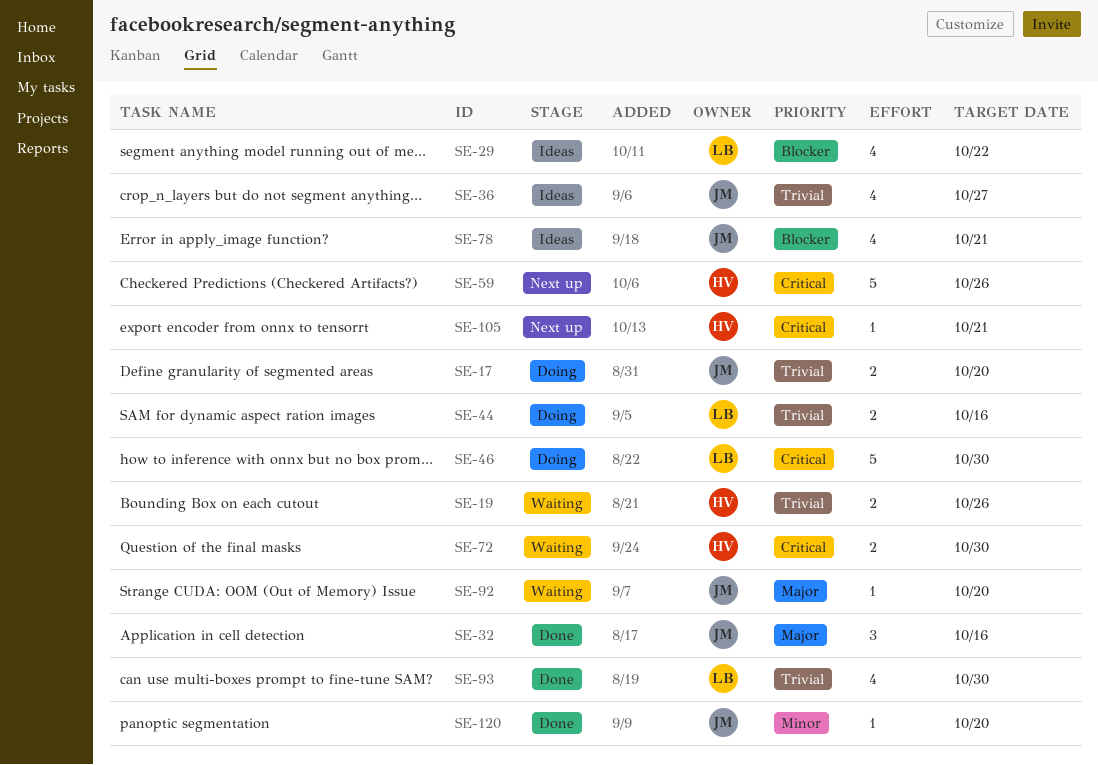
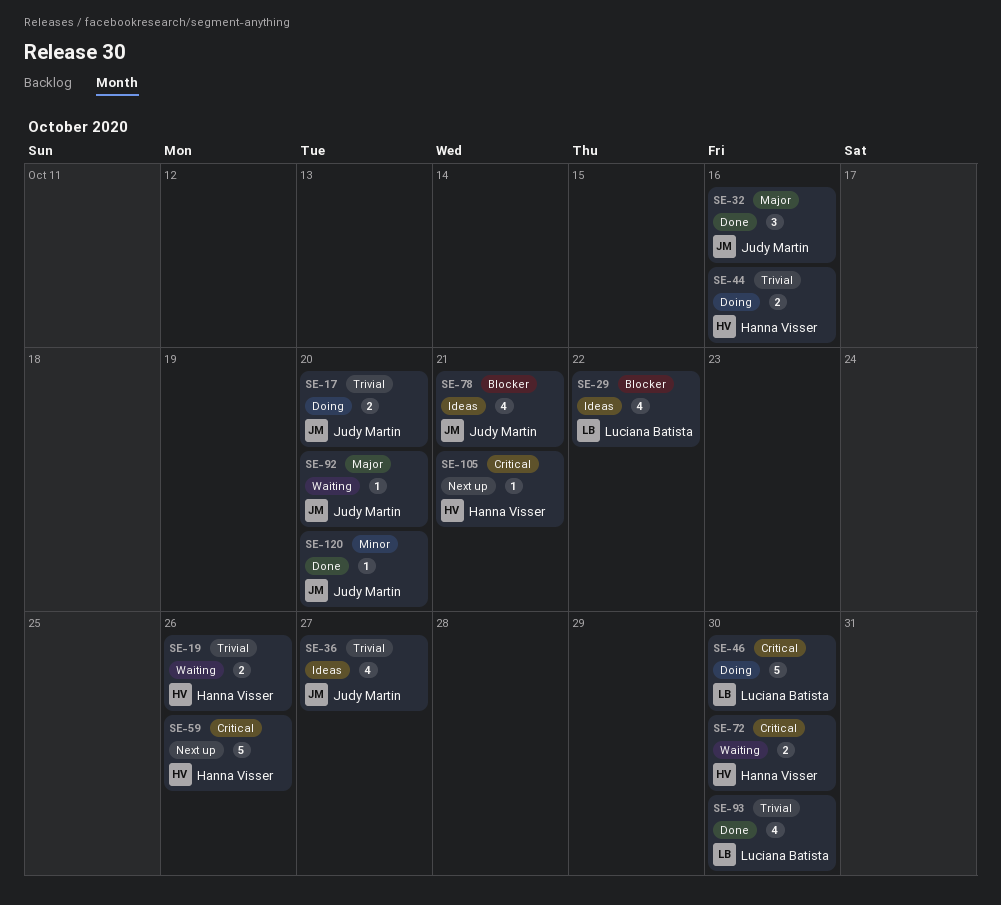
SE-44, owner: Luciana Batista -> Hanna Visser

